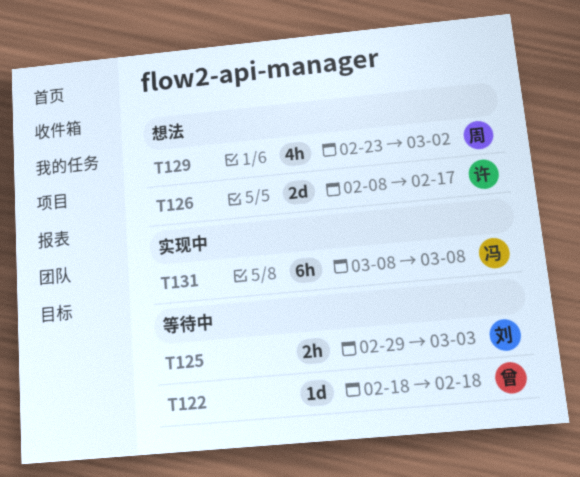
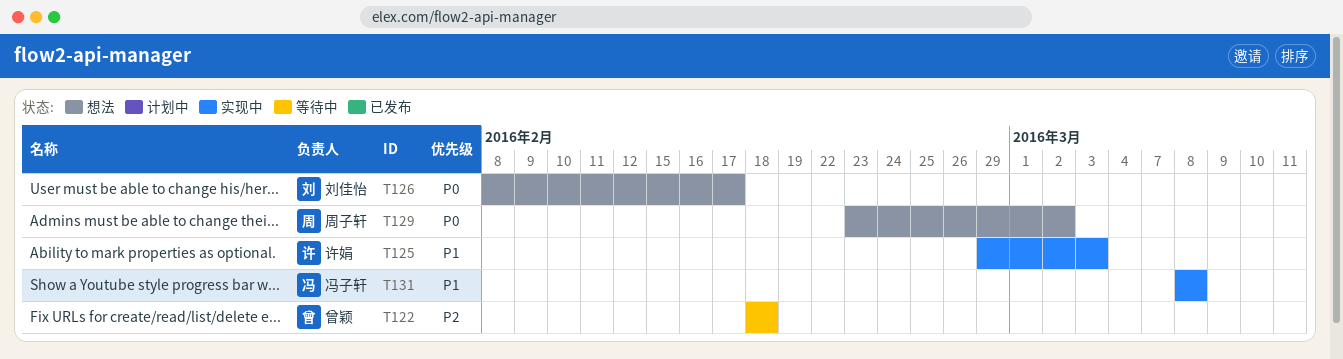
T125, status: 等待中 -> 实现中
T125, owner: 刘佳怡 -> 许娟
T126, owner: 许娟 -> 刘佳怡

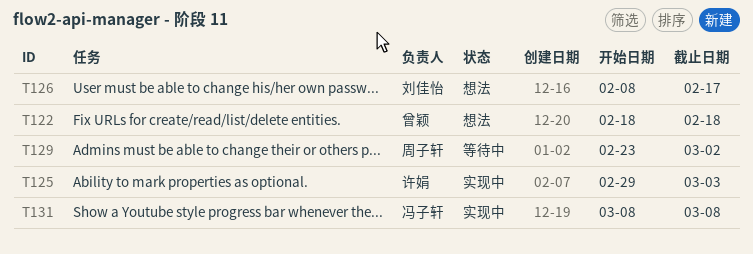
T122, status: 等待中 -> 想法
T129, status: 想法 -> 等待中

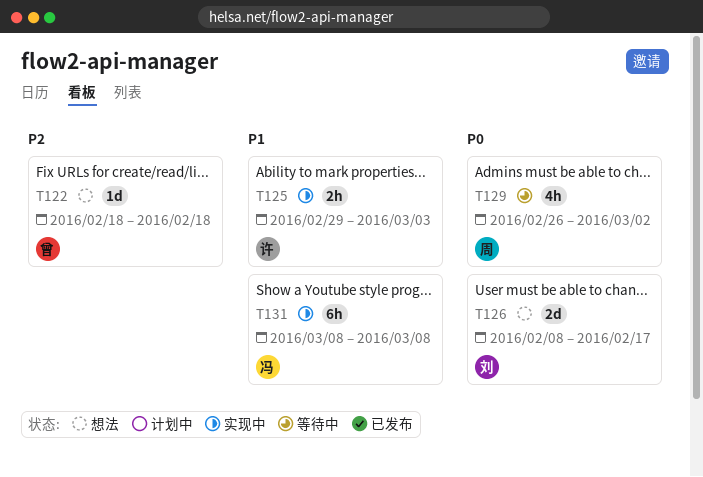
T129, start: Feb 23 -> Feb 26

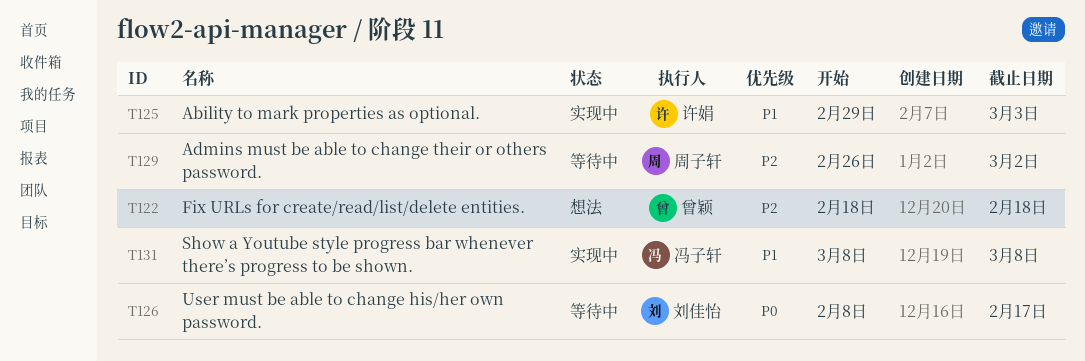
T126, status: 想法 -> 等待中
T129, priority: P0 -> P2

